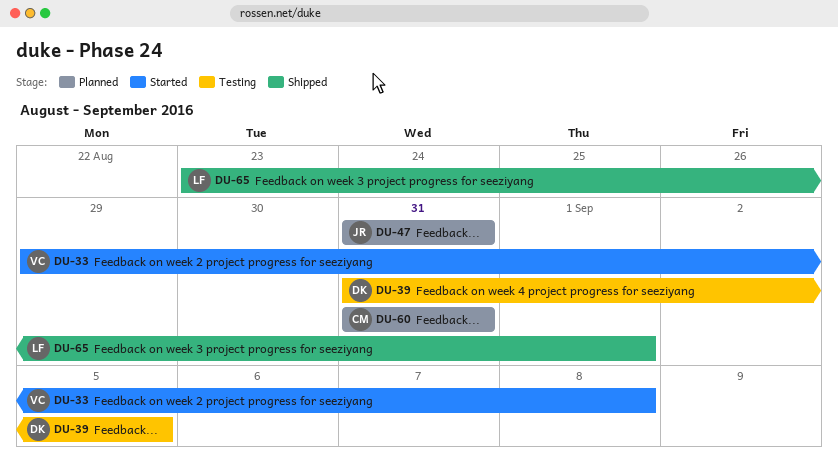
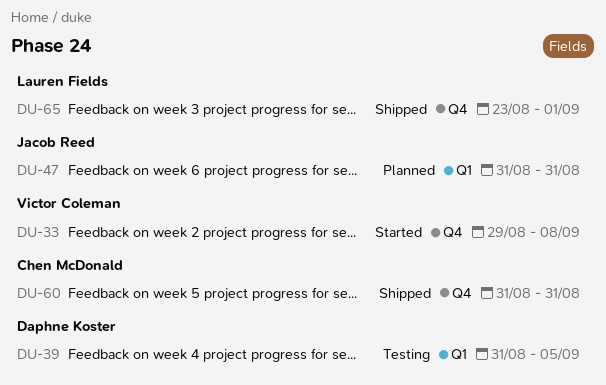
DU-60, status: Planned -> Shipped

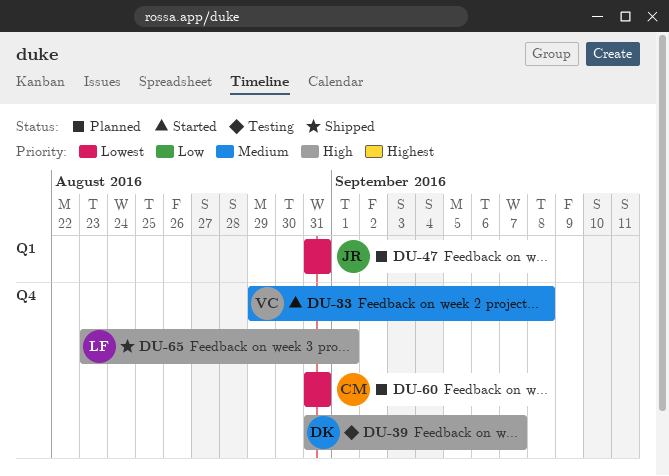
DU-39, label: Q1 -> Q4
DU-39, due: Sep 5 -> Sep 7
DU-60, status: Shipped -> Planned

